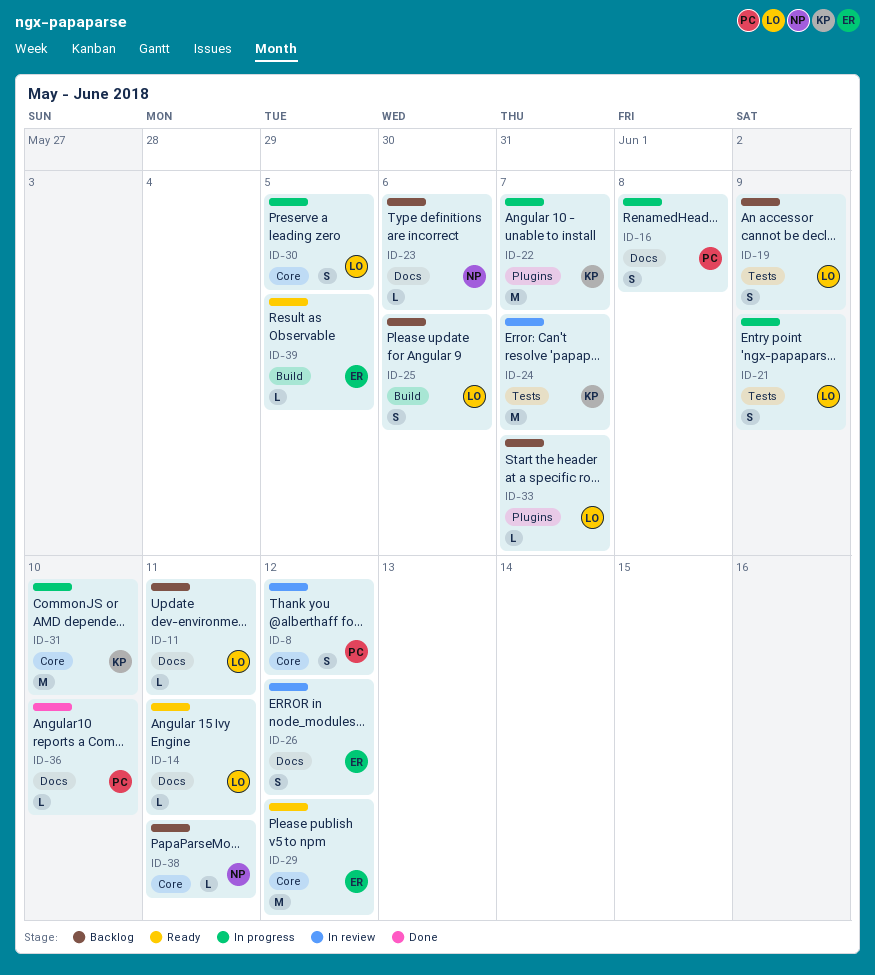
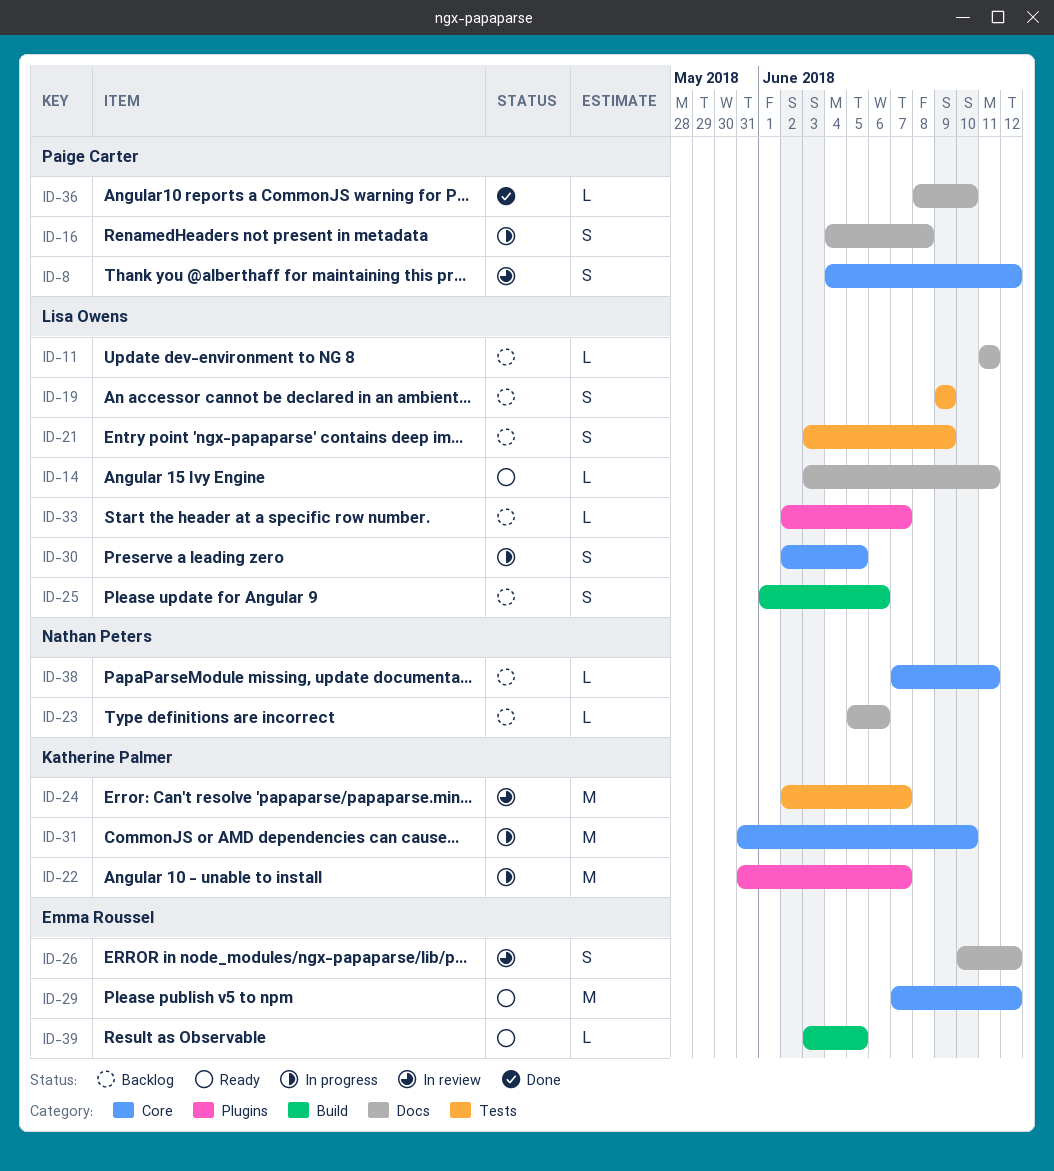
ID-21, status: In progress -> Backlog

